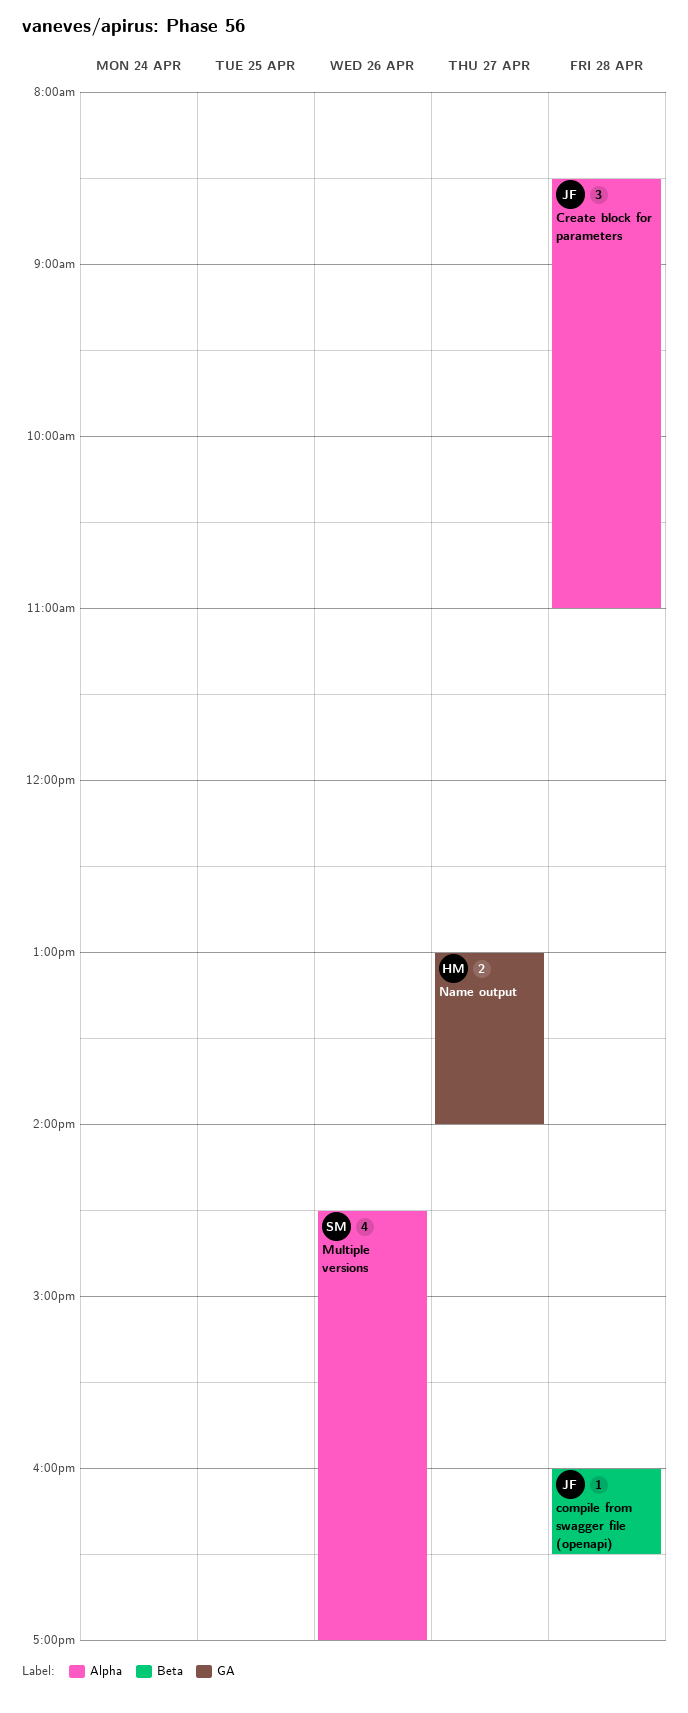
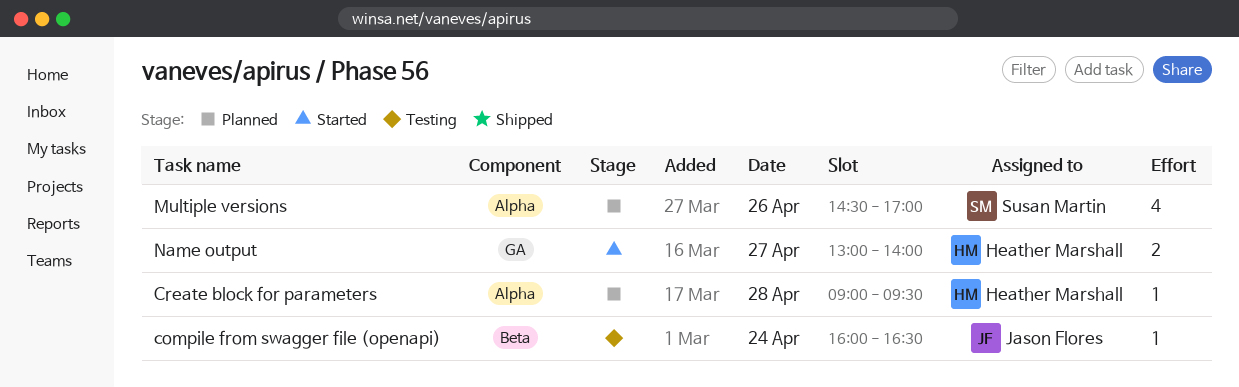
compile from swagger file (openapi), day: Apr 28 -> Apr 24
Create block for parameters, owner: Jason Flores -> Heather Marshall
Create block for parameters, estimate: 3 -> 1
Create block for parameters, begins: 08:30 -> 09:00
Create block for parameters, ends: 11:00 -> 09:30

